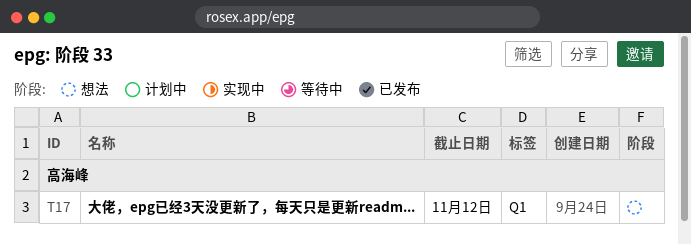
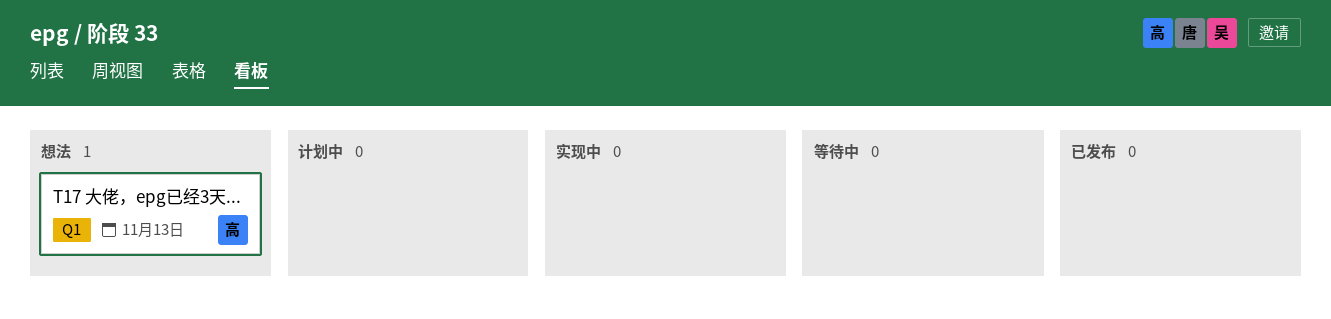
T17, due: Nov 12 -> Nov 13

